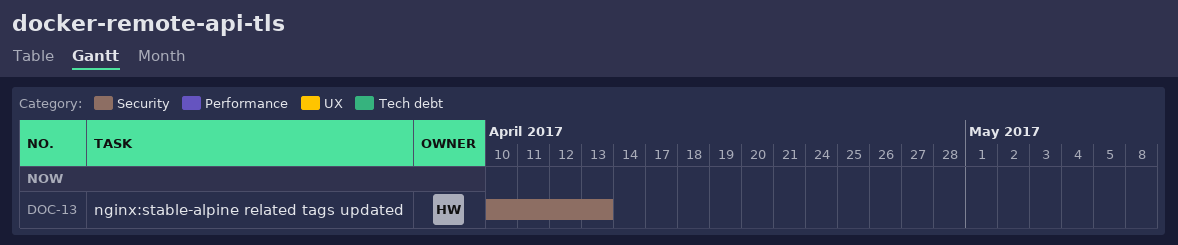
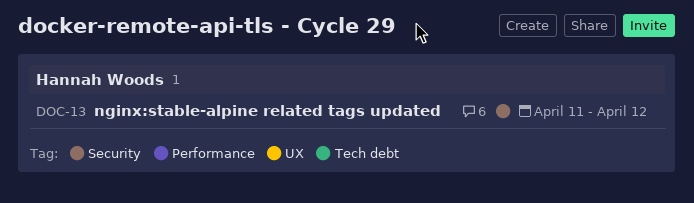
DOC-13, start: Apr 10 -> Apr 11
DOC-13, due: Apr 13 -> Apr 12

